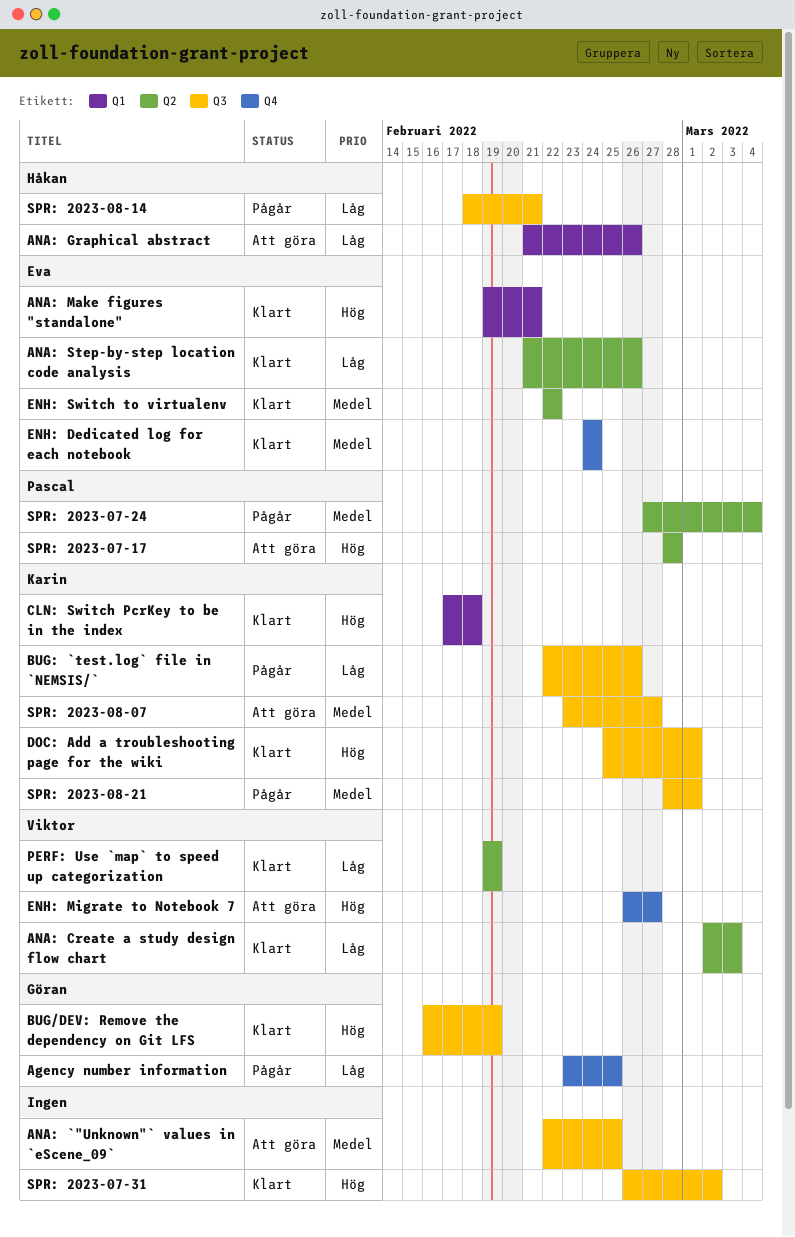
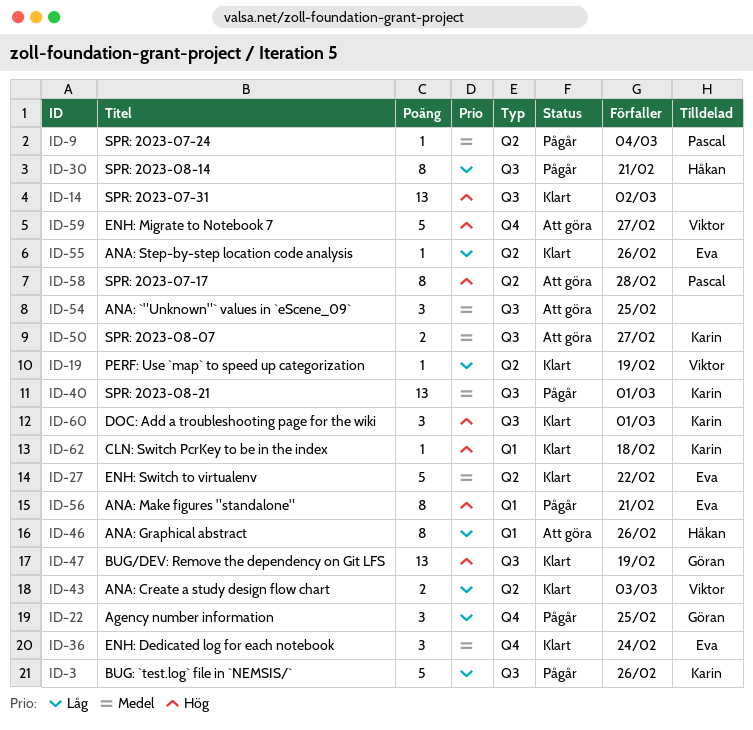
ANA: Make figures "standalone", status: Klart -> Pågår

